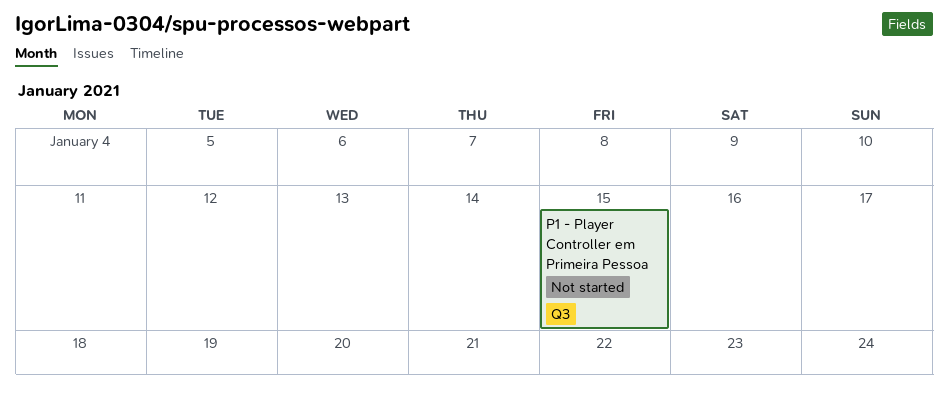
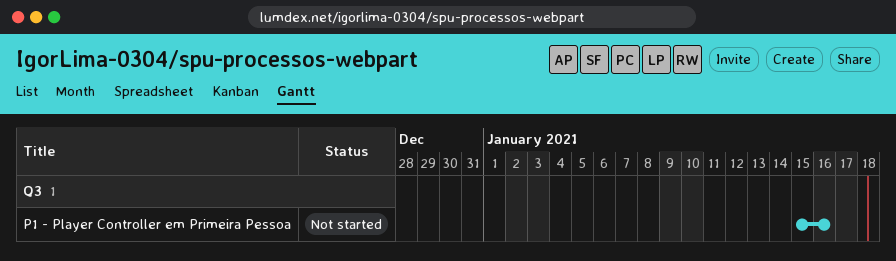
P1 - Player Controller em Primeira Pessoa, due: Jan 15 -> Jan 16

